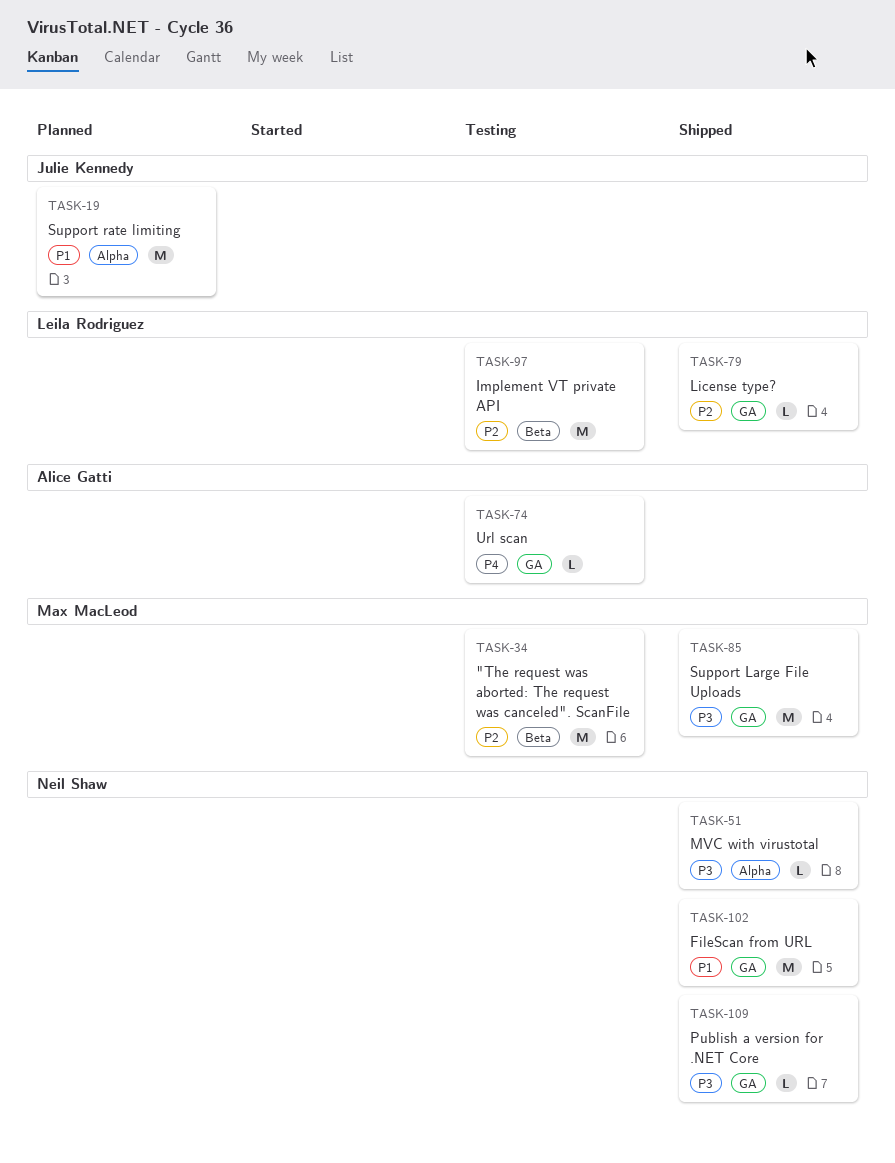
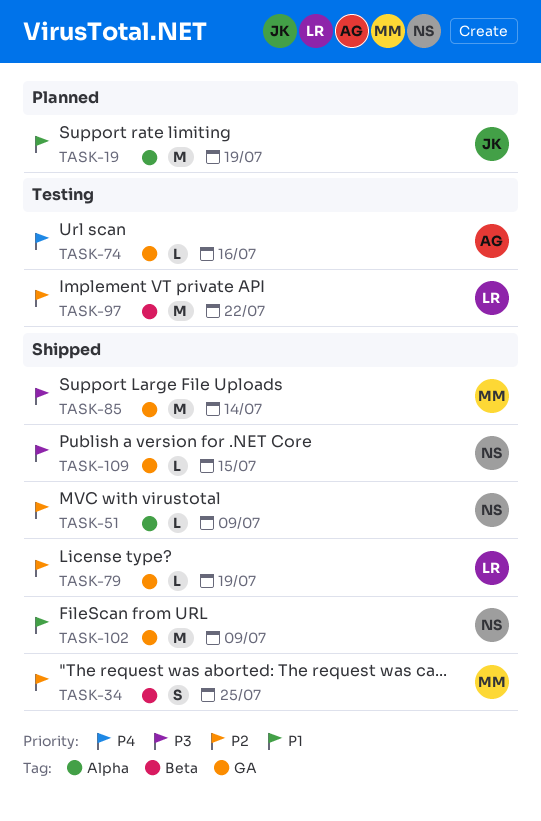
TASK-34, status: Testing -> Shipped
TASK-34, estimate: M -> S
TASK-51, priority: P3 -> P2

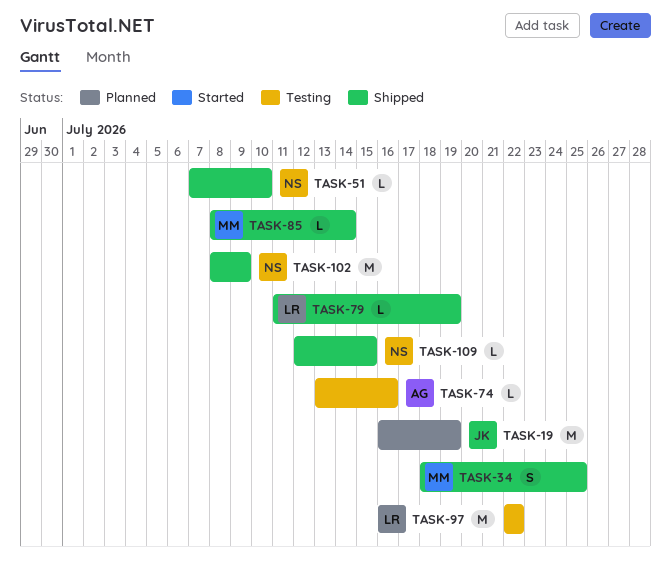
TASK-51, due: Jul 9 -> Jul 10
TASK-85, estimate: M -> L

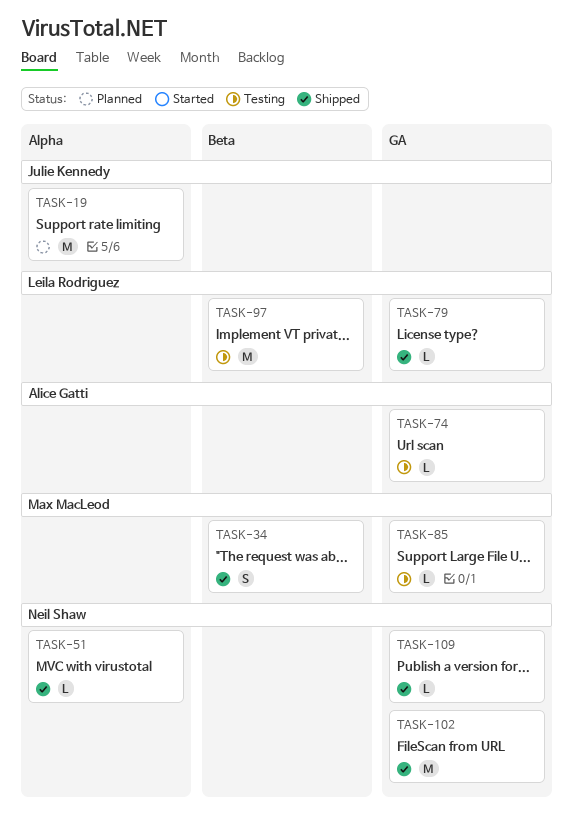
TASK-85, status: Shipped -> Testing

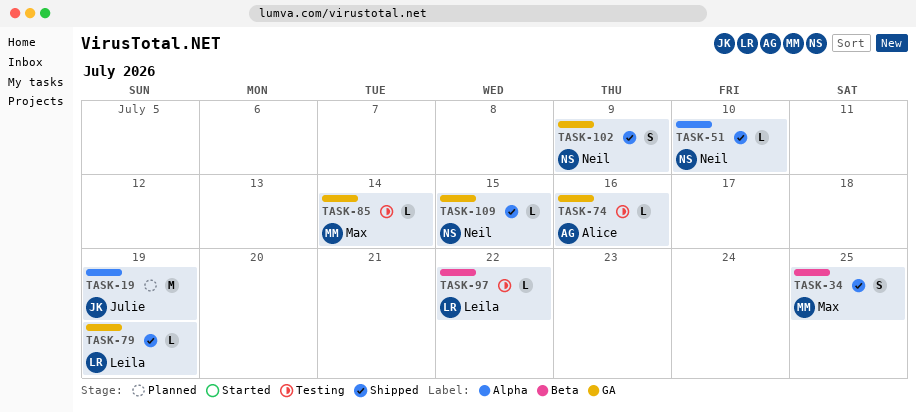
TASK-97, estimate: M -> L
TASK-102, estimate: M -> S

